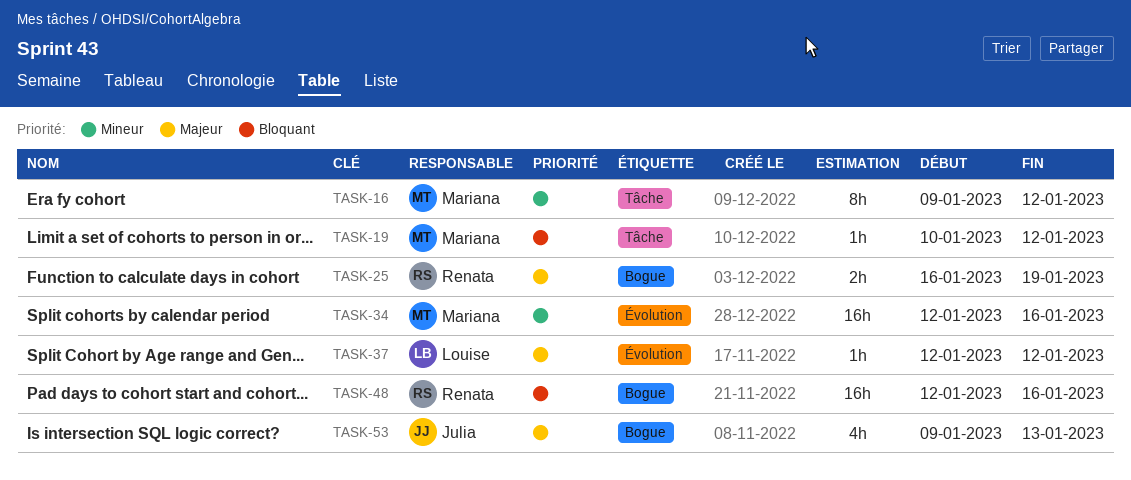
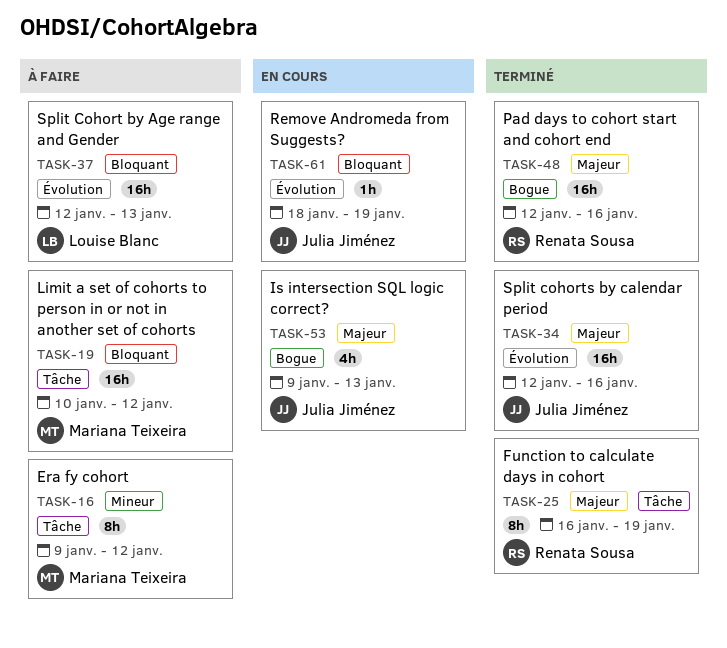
TASK-19, estimate: 1h -> 16h
TASK-25, label: Bogue -> Tâche
TASK-25, estimate: 2h -> 8h
TASK-34, owner: Mariana Teixeira -> Julia Jiménez
TASK-34, priority: Mineur -> Majeur
TASK-37, priority: Majeur -> Bloquant
TASK-37, estimate: 1h -> 16h
TASK-37, due: Jan 12 -> Jan 13
TASK-48, priority: Bloquant -> Majeur
TASK-61: none -> present

